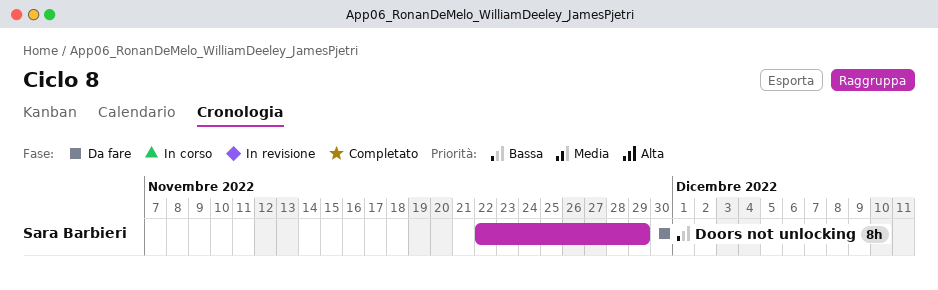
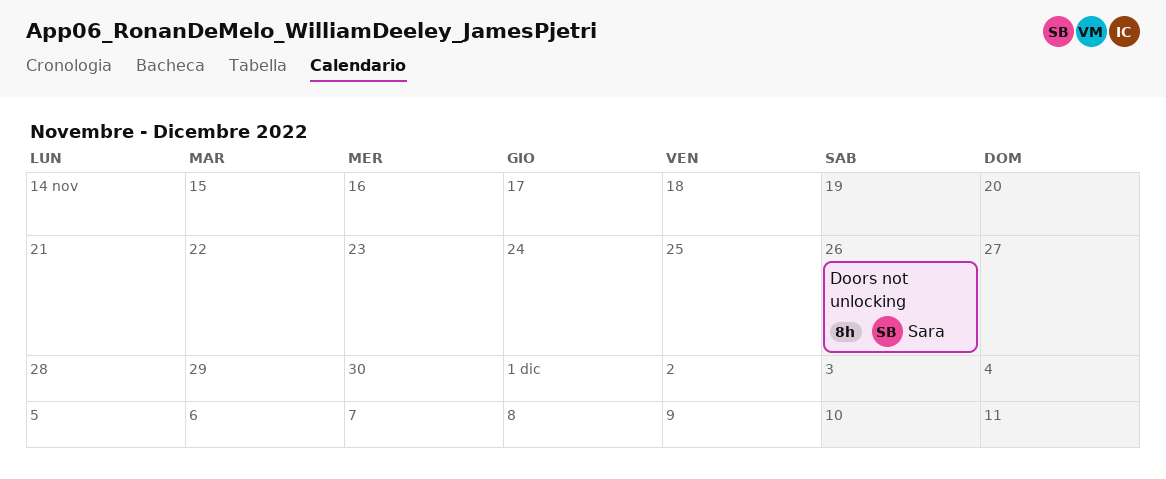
Doors not unlocking, due: Nov 29 -> Nov 26

